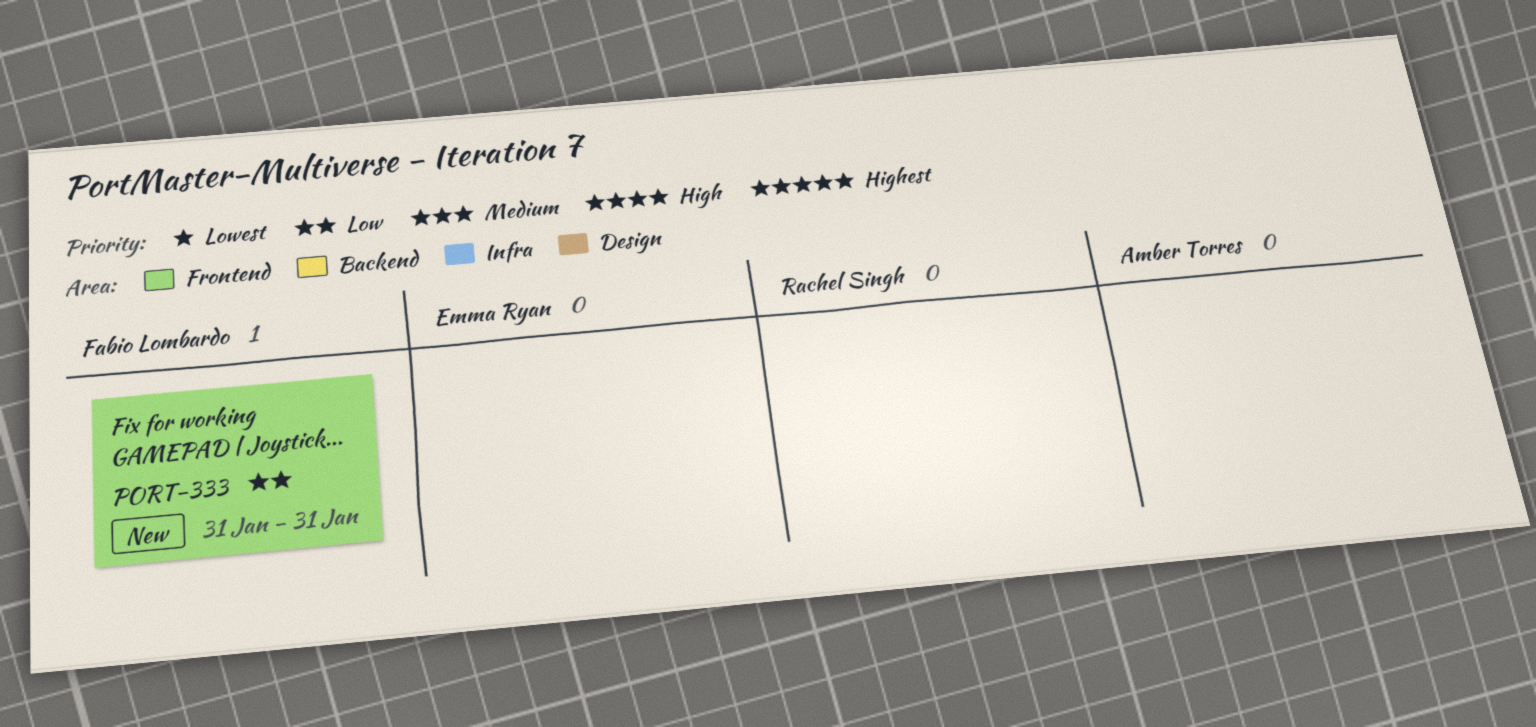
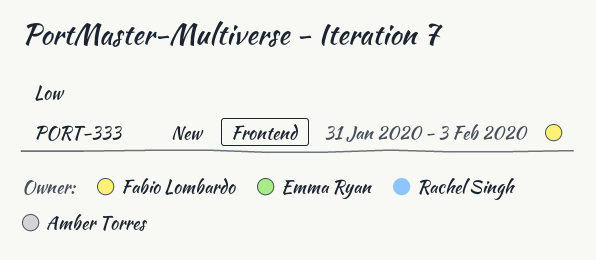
PORT-333, due: Jan 31 -> Feb 3

